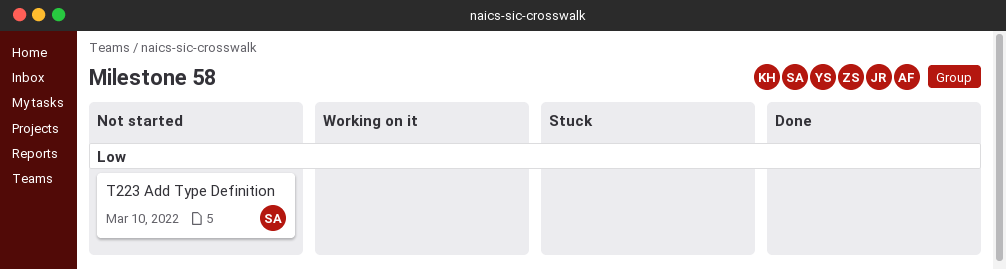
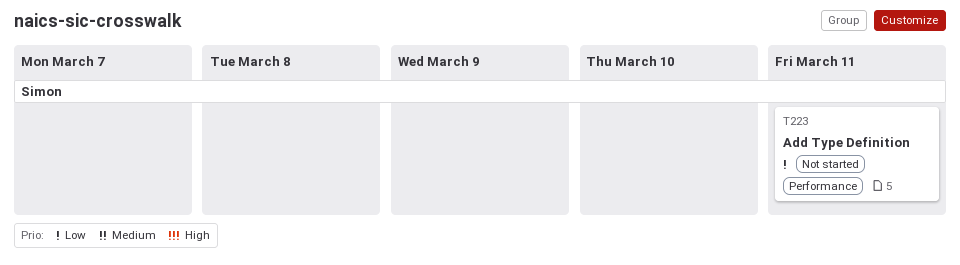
T223, due: Mar 10 -> Mar 11

